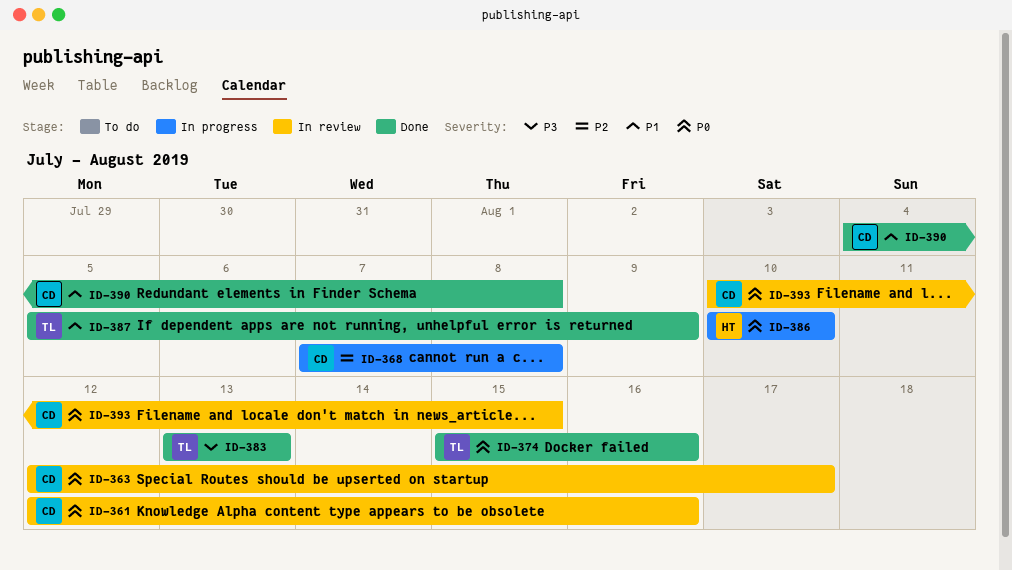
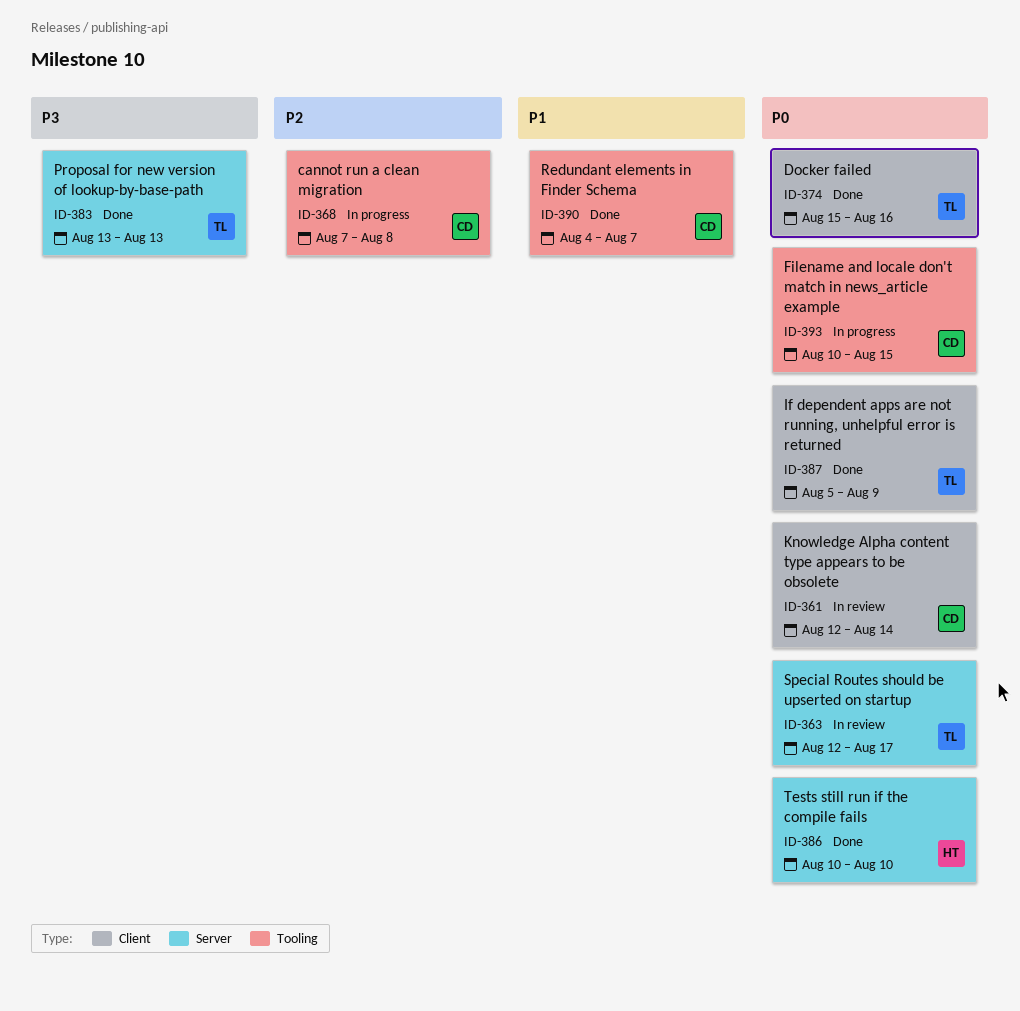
ID-361, due: Aug 16 -> Aug 14
ID-363, owner: CD -> TL
ID-386, status: In progress -> Done
ID-387, priority: P1 -> P0
ID-390, due: Aug 8 -> Aug 7
ID-393, status: In review -> In progress

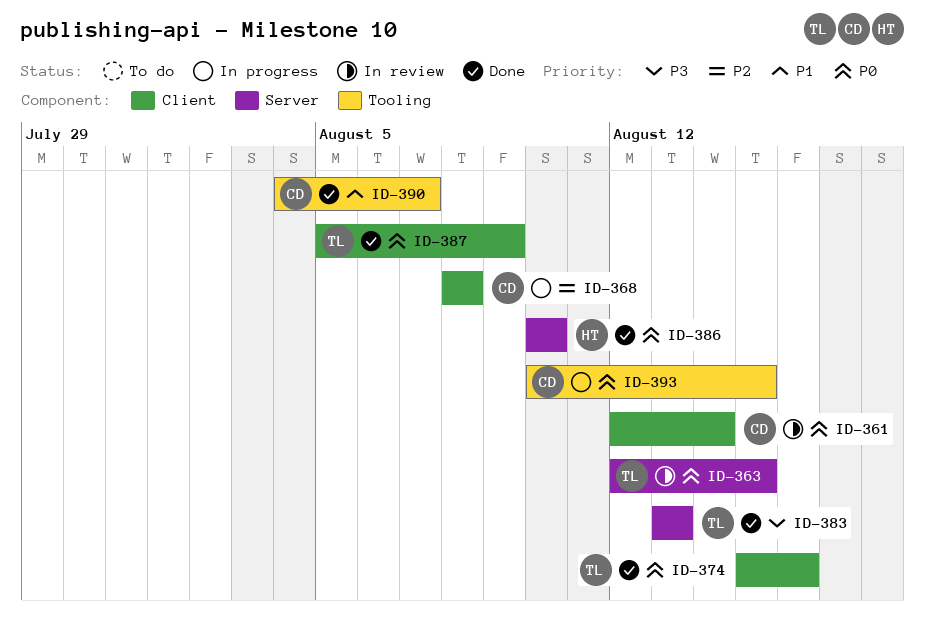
ID-363, due: Aug 17 -> Aug 15
ID-368, label: Tooling -> Client
ID-368, start: Aug 7 -> Aug 8

